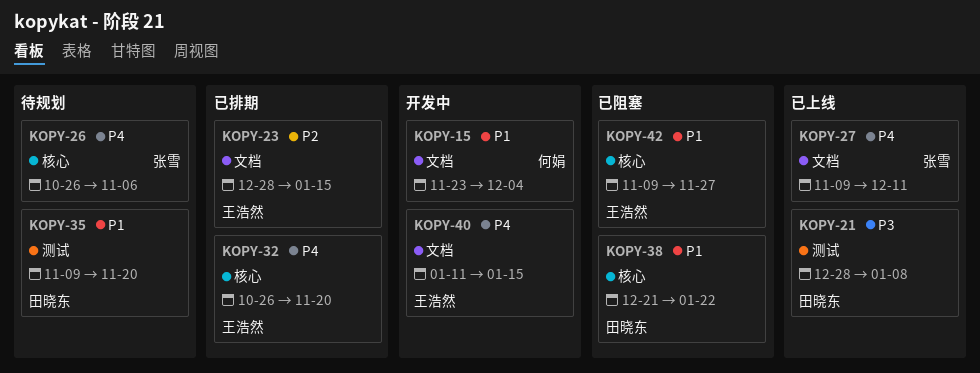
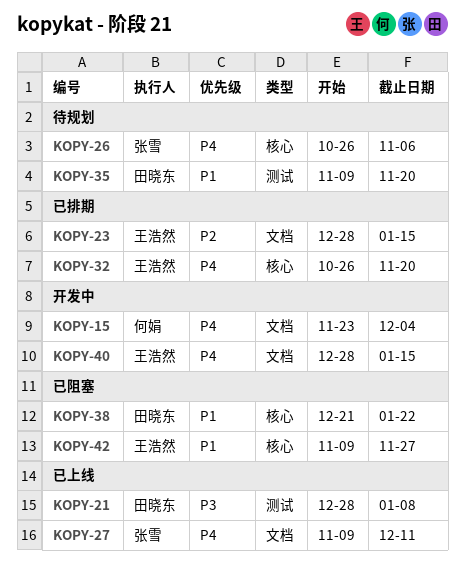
KOPY-15, priority: P1 -> P4
KOPY-40, start: Jan 11 -> Dec 28

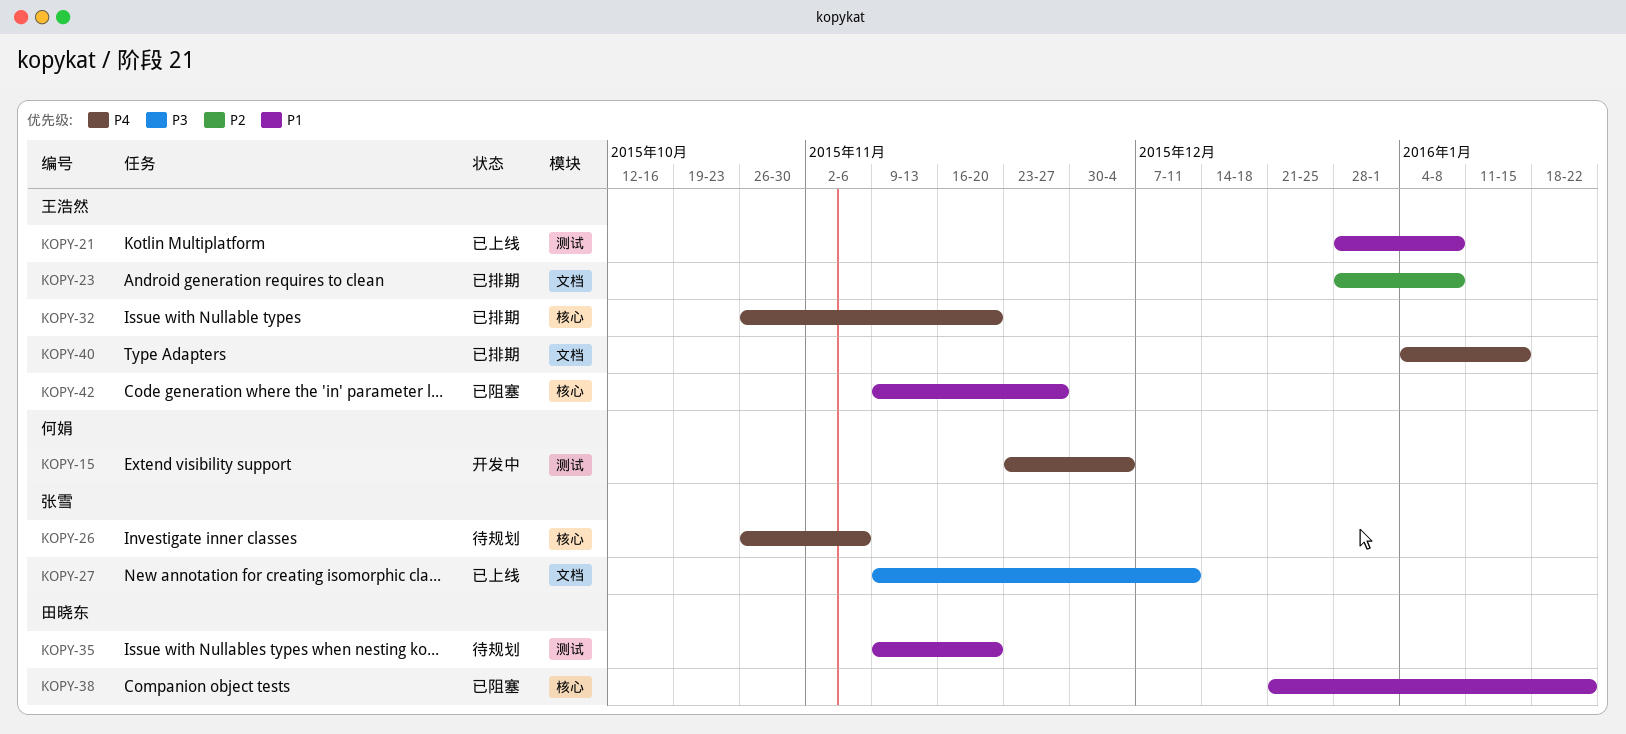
KOPY-15, label: 文档 -> 测试
KOPY-21, owner: 田晓东 -> 王浩然
KOPY-21, priority: P3 -> P1
KOPY-23, due: Jan 15 -> Jan 8
KOPY-27, priority: P4 -> P3
KOPY-40, status: 开发中 -> 已排期
KOPY-40, start: Dec 28 -> Jan 4

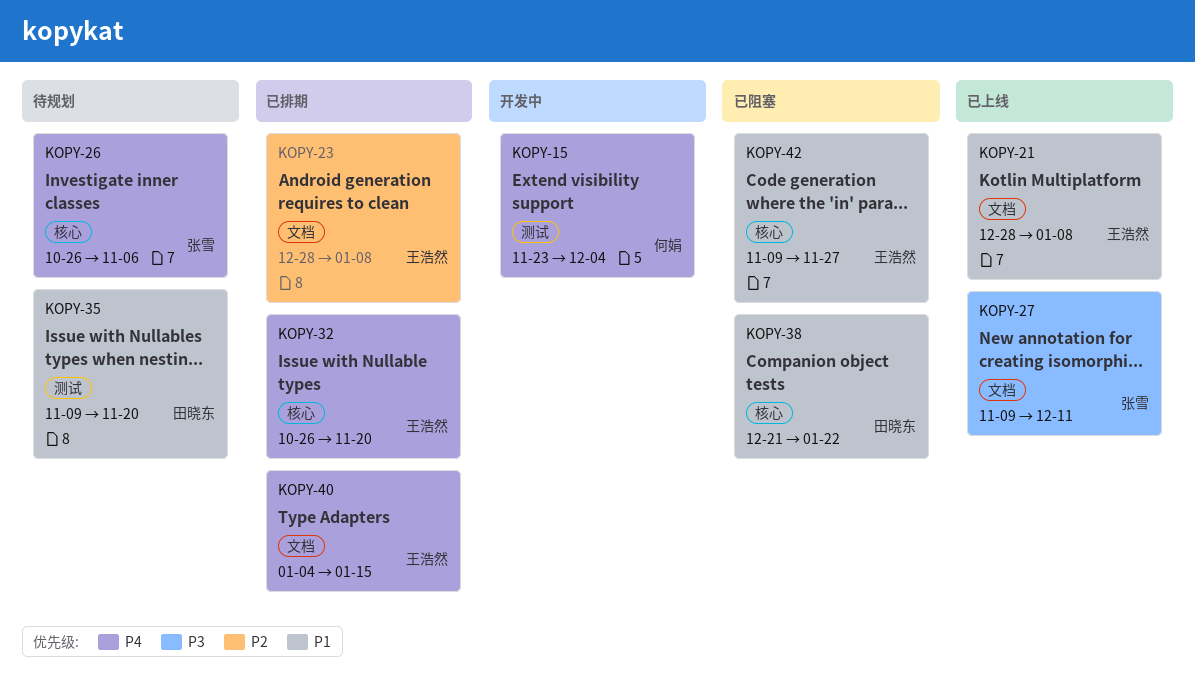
KOPY-21, label: 测试 -> 文档

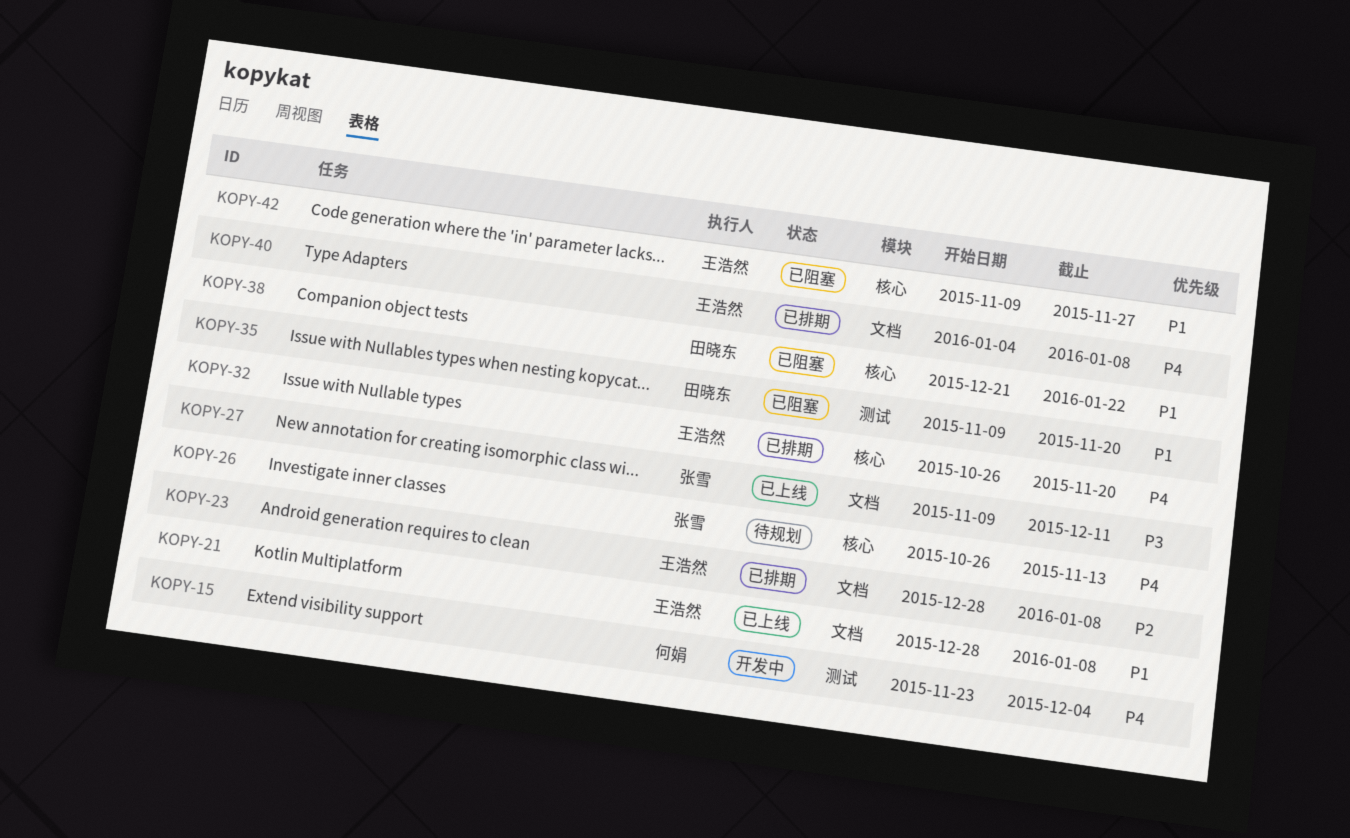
KOPY-26, due: Nov 6 -> Nov 13
KOPY-35, status: 待规划 -> 已阻塞
KOPY-40, due: Jan 15 -> Jan 8

